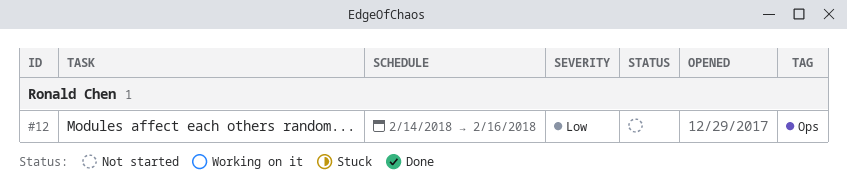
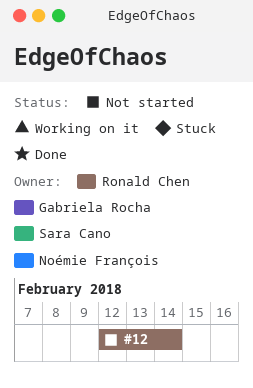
#12, start: Feb 14 -> Feb 12
#12, due: Feb 16 -> Feb 14

